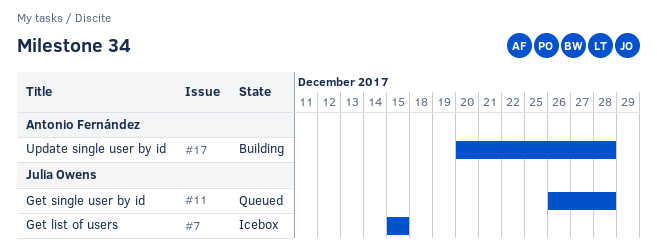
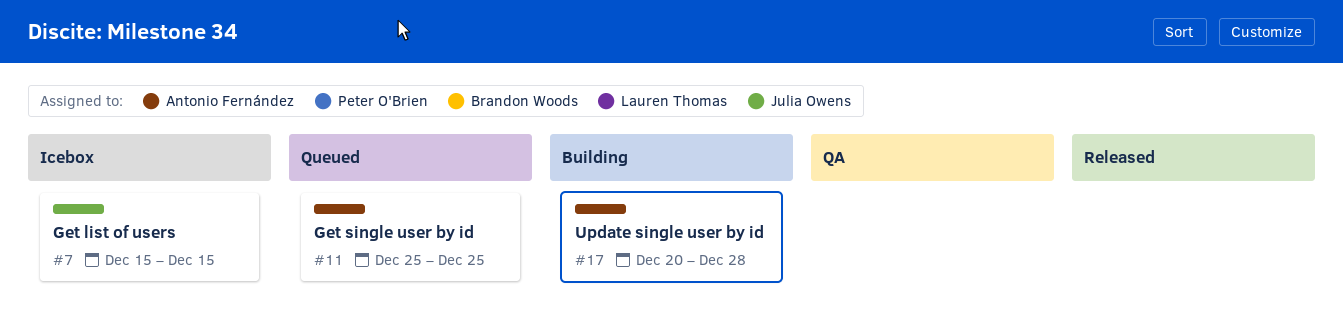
#11, owner: Julia Owens -> Antonio Fernández
#11, start: Dec 26 -> Dec 25
#11, due: Dec 28 -> Dec 25

